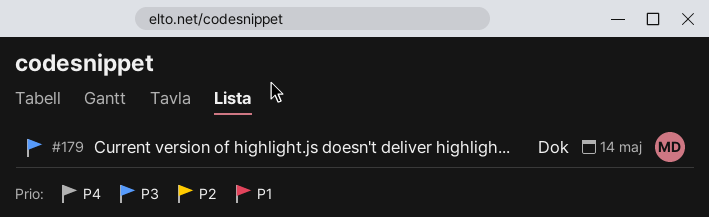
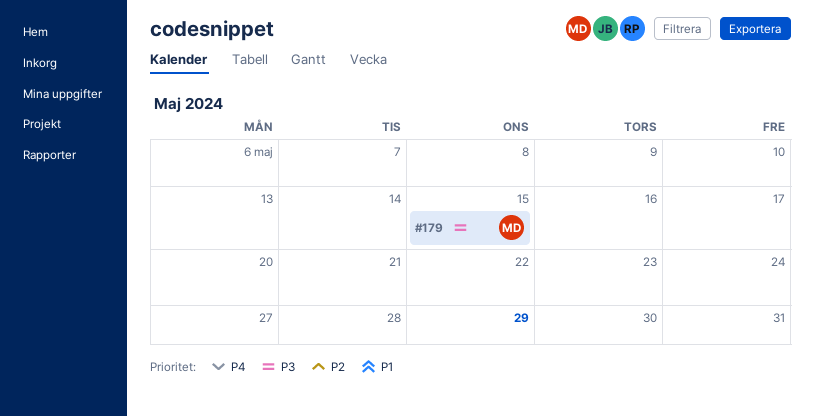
#179, due: May 14 -> May 15

